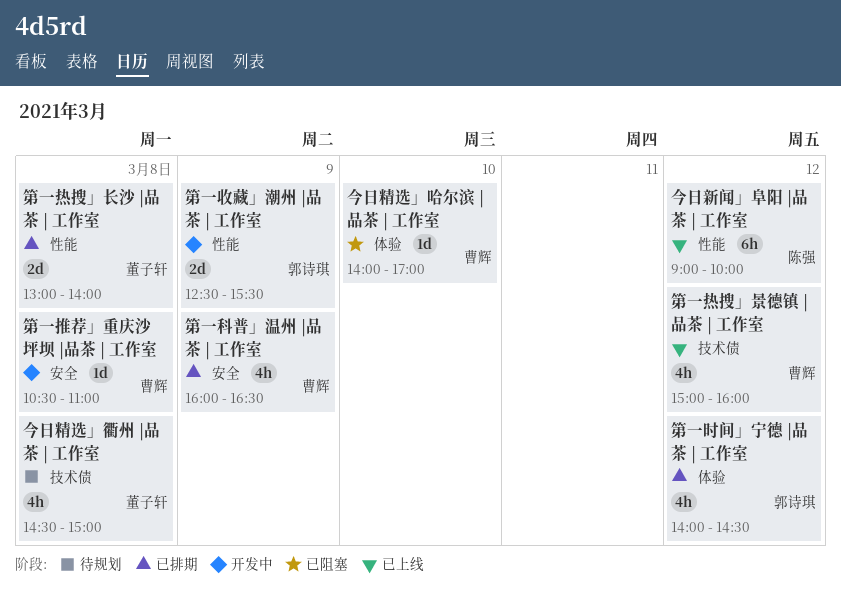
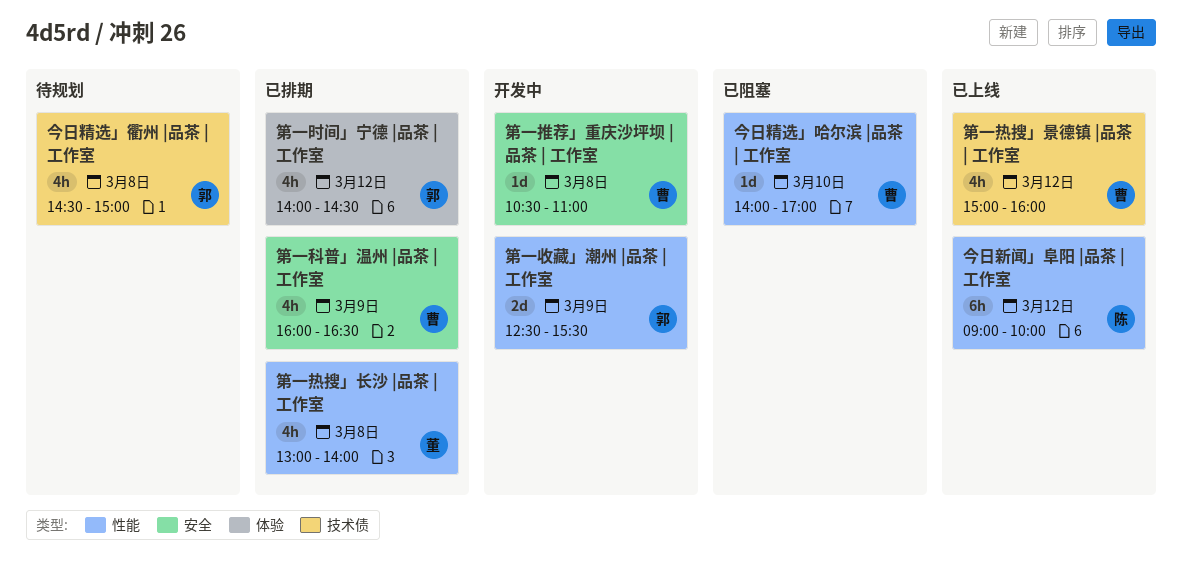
今日精选」哈尔滨 |品茶 | 工作室, label: 体验 -> 性能
今日精选」衢州 |品茶 | 工作室, owner: 董子轩 -> 郭诗琪
第一热搜」长沙 |品茶 | 工作室, estimate: 2d -> 4h

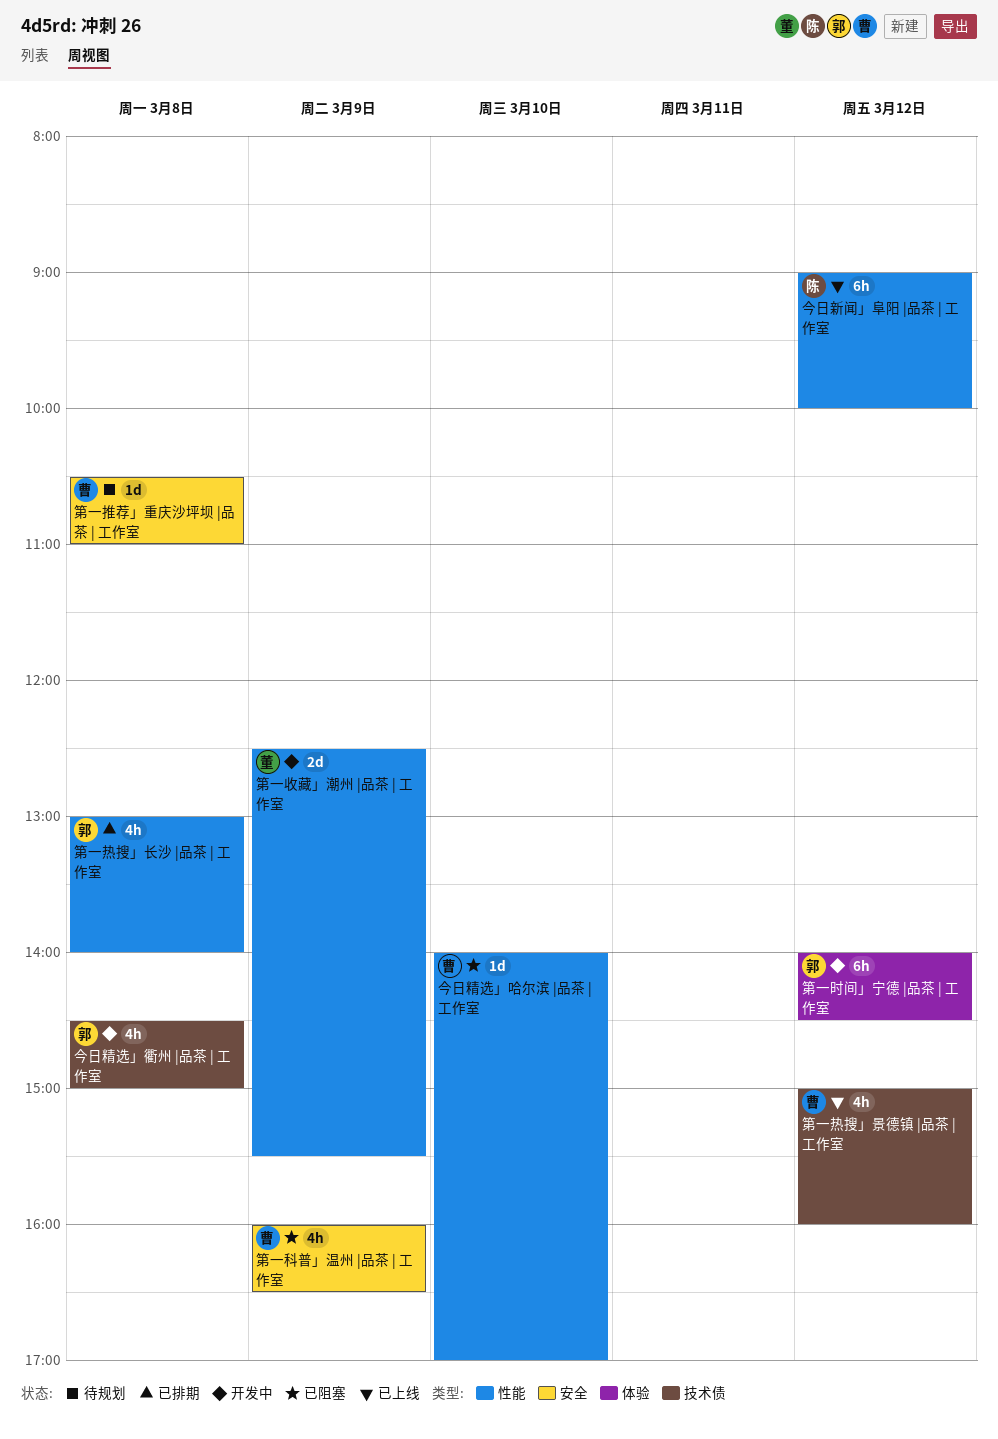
今日精选」衢州 |品茶 | 工作室, status: 待规划 -> 开发中
第一推荐」重庆沙坪坝 |品茶 | 工作室, status: 开发中 -> 待规划
第一收藏」潮州 |品茶 | 工作室, owner: 郭 -> 董
第一时间」宁德 |品茶 | 工作室, status: 已排期 -> 开发中
第一时间」宁德 |品茶 | 工作室, estimate: 4h -> 6h
第一热搜」长沙 |品茶 | 工作室, owner: 董 -> 郭
第一科普」温州 |品茶 | 工作室, status: 已排期 -> 已阻塞

